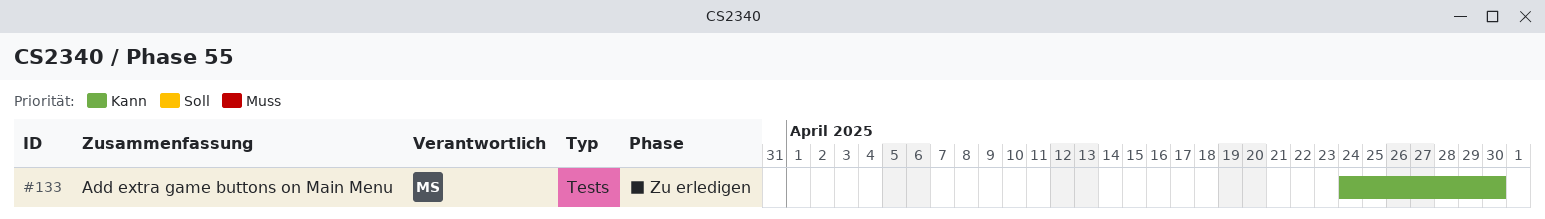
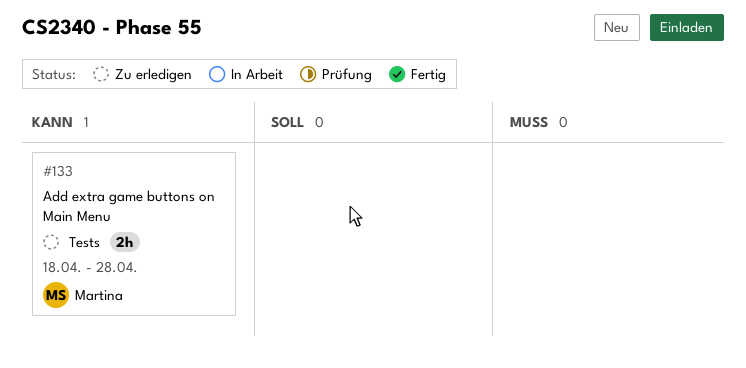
#133, start: Apr 24 -> Apr 18
#133, due: Apr 30 -> Apr 28

